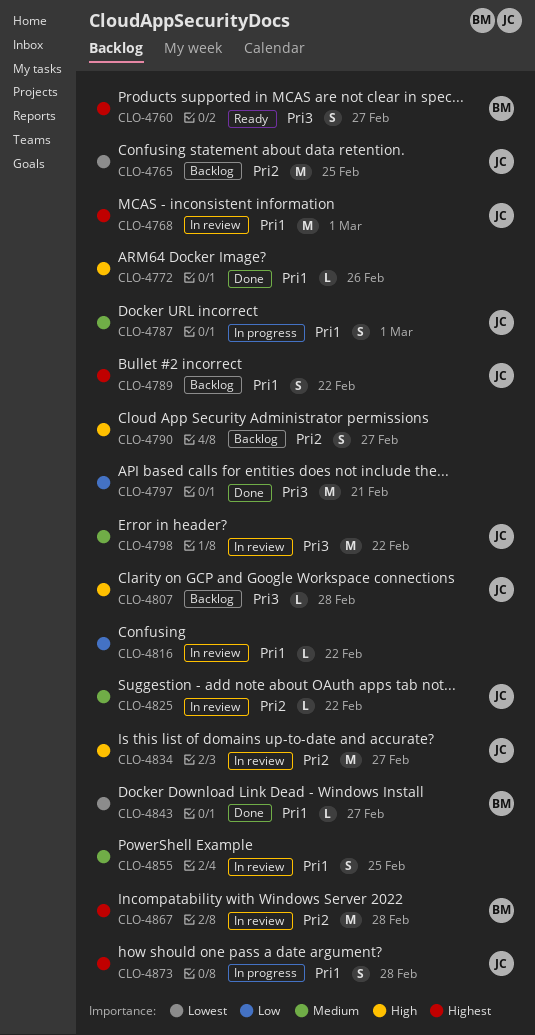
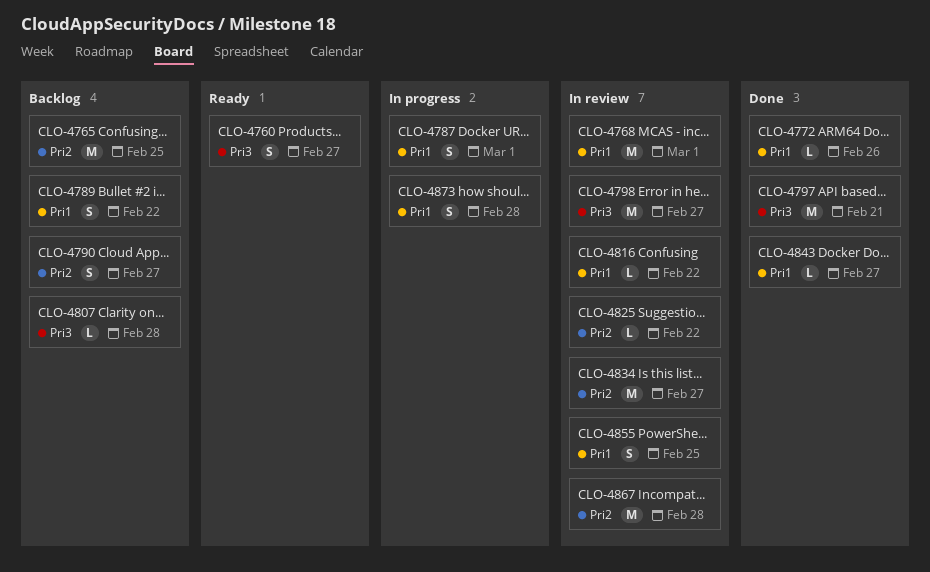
CLO-4798, due: Feb 22 -> Feb 27

